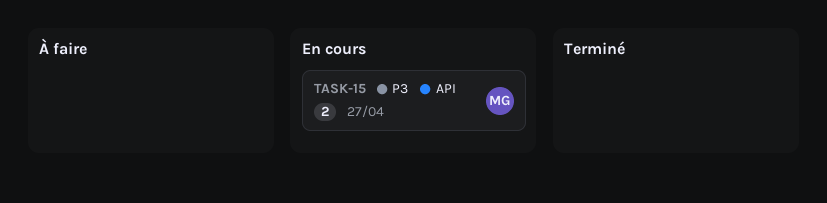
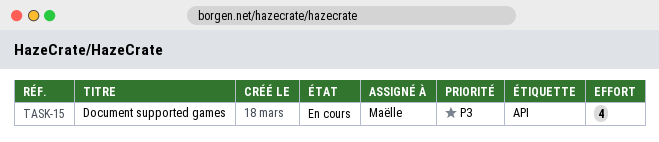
TASK-15, estimate: 2 -> 4

